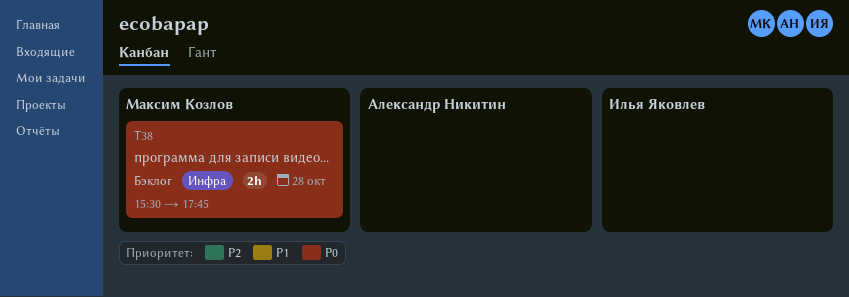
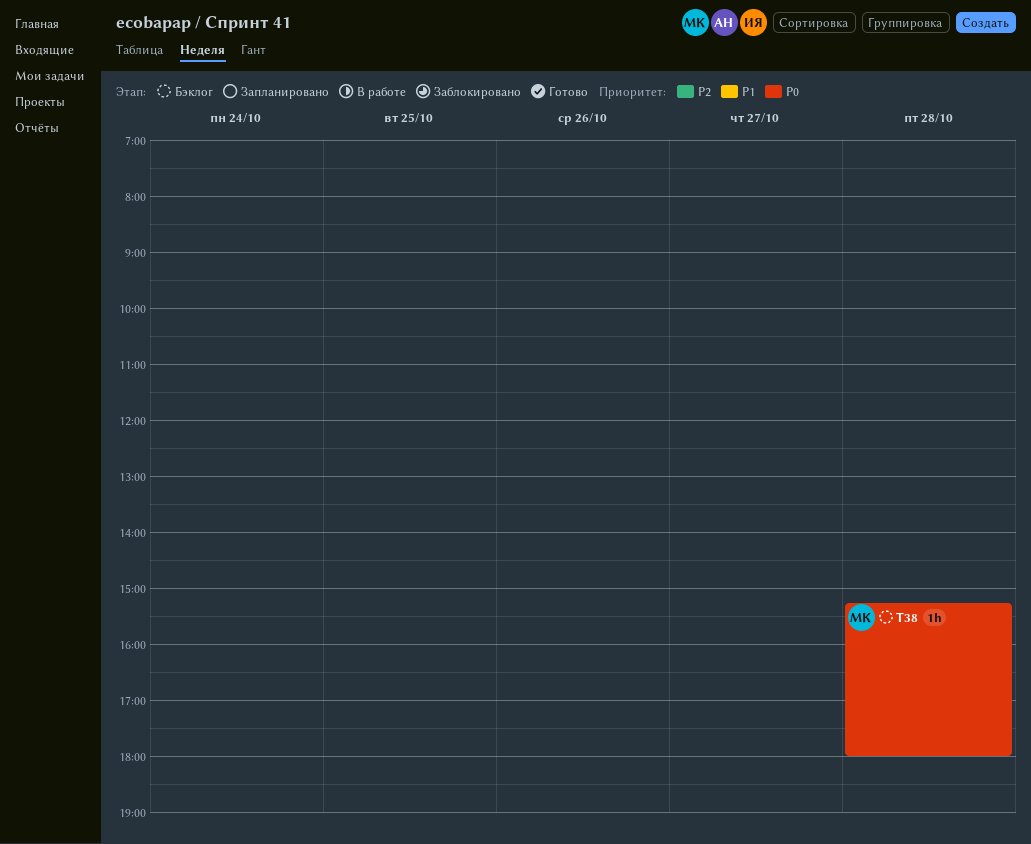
T38, estimate: 2h -> 1h
T38, begins: 15:30 -> 15:15
T38, ends: 17:45 -> 18:00

